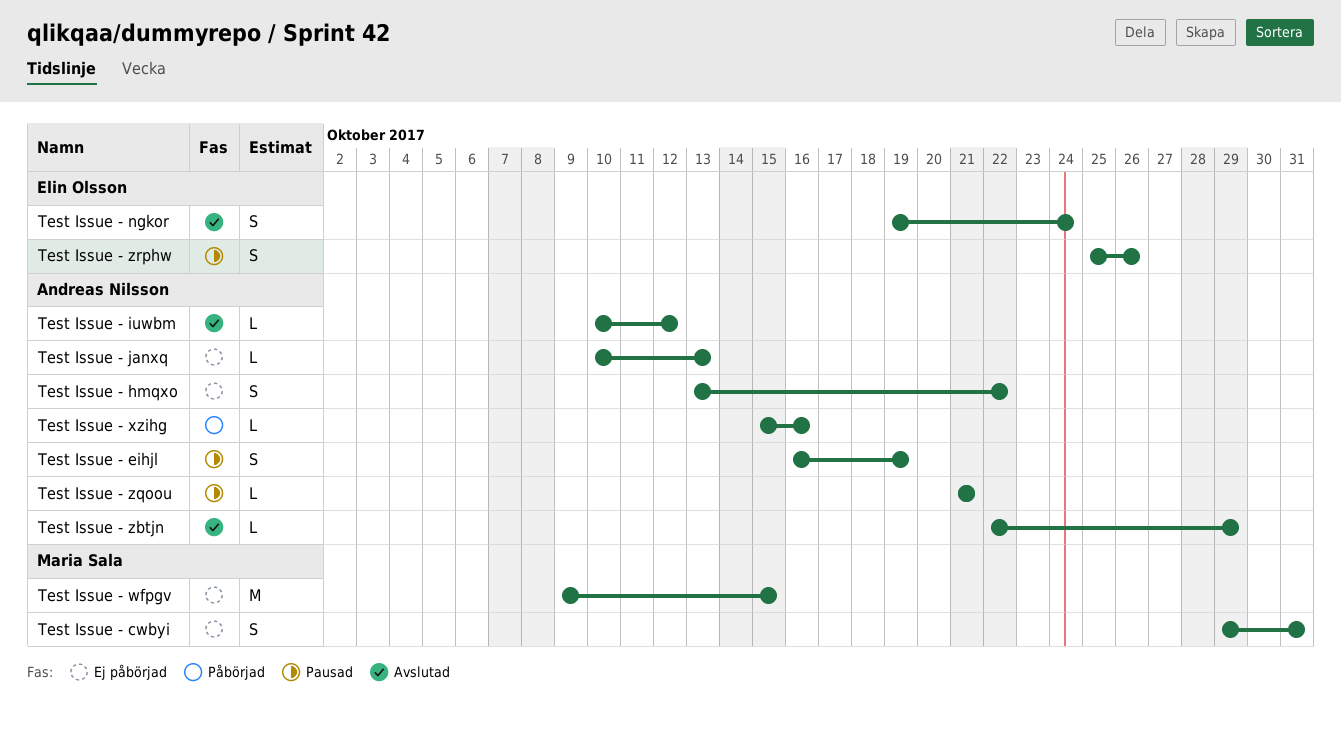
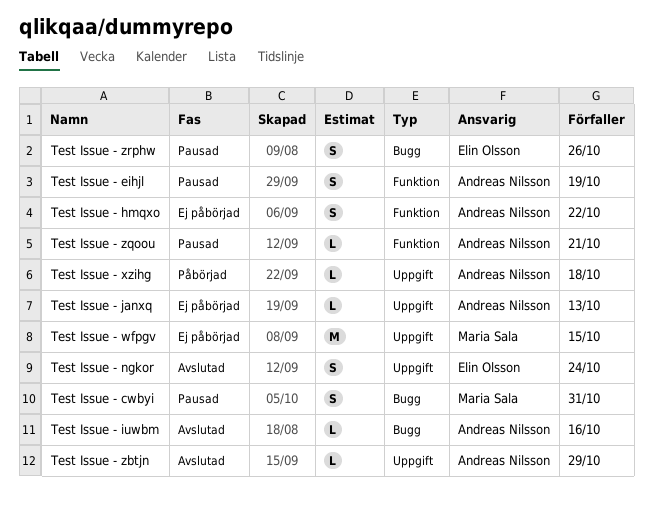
Test Issue - cwbyi, status: Ej påbörjad -> Pausad
Test Issue - iuwbm, due: Oct 12 -> Oct 16
Test Issue - xzihg, due: Oct 16 -> Oct 18

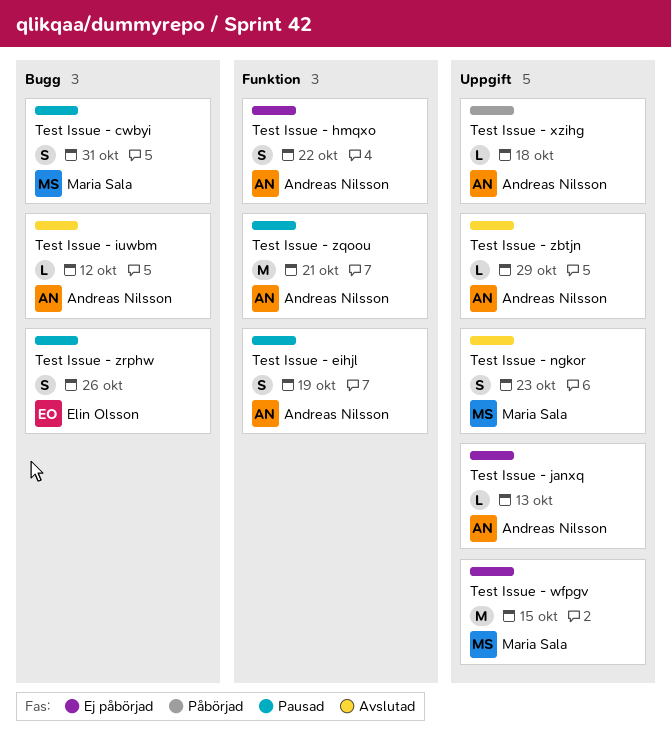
Test Issue - iuwbm, due: Oct 16 -> Oct 12
Test Issue - ngkor, owner: Elin Olsson -> Maria Sala
Test Issue - ngkor, due: Oct 24 -> Oct 23
Test Issue - zqoou, estimate: L -> M

